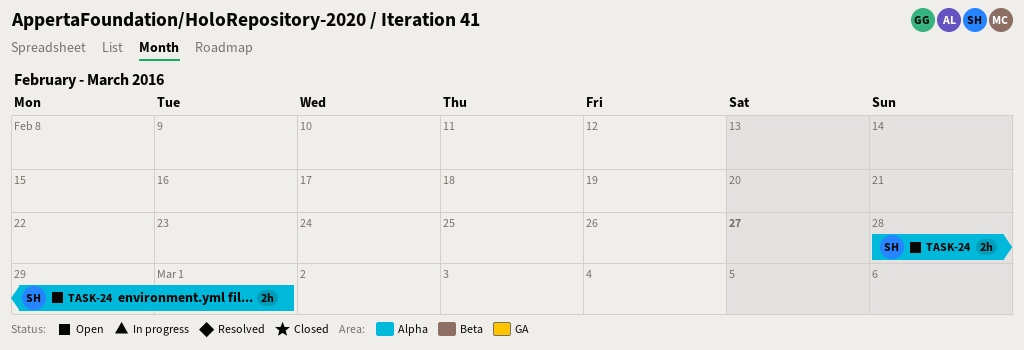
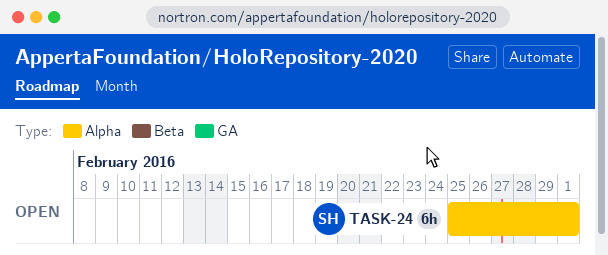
TASK-24, estimate: 2h -> 6h
TASK-24, start: Feb 28 -> Feb 25

